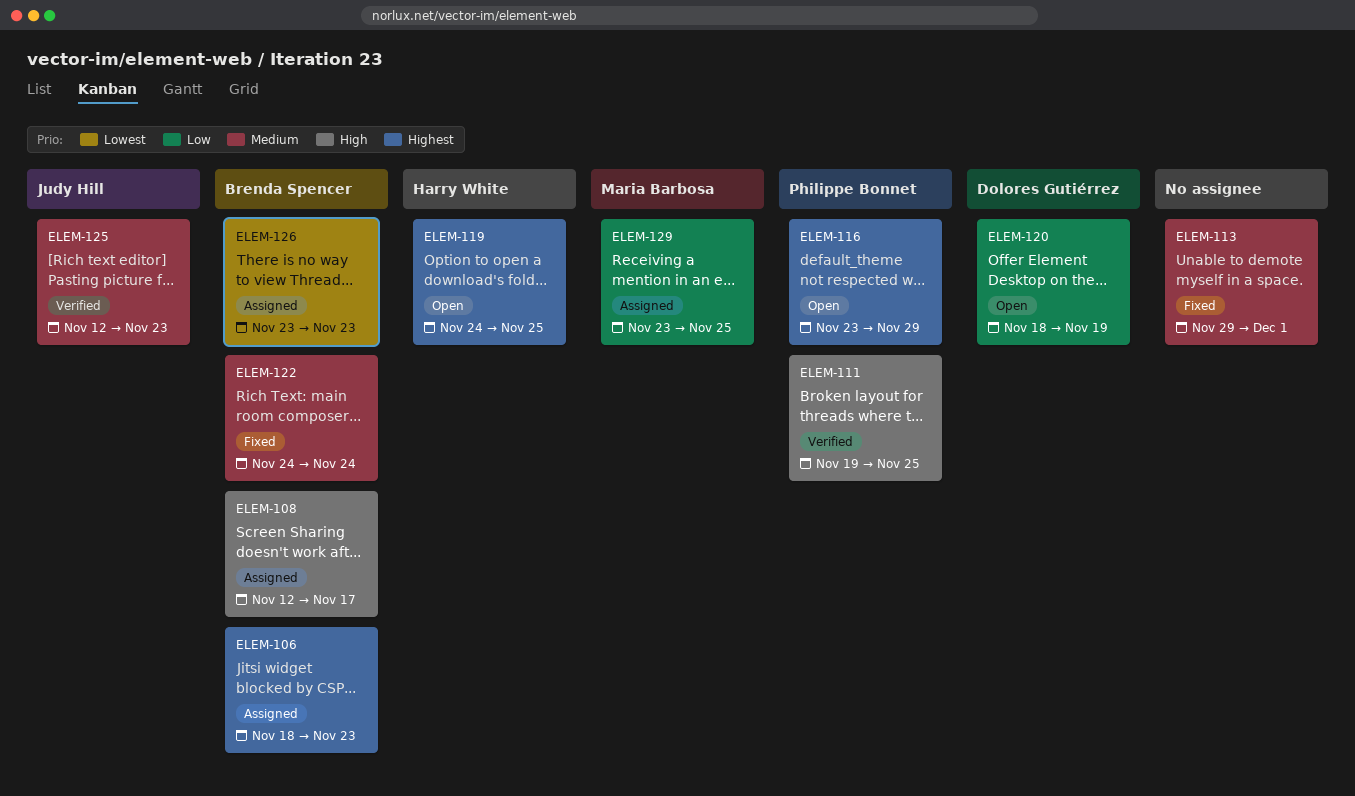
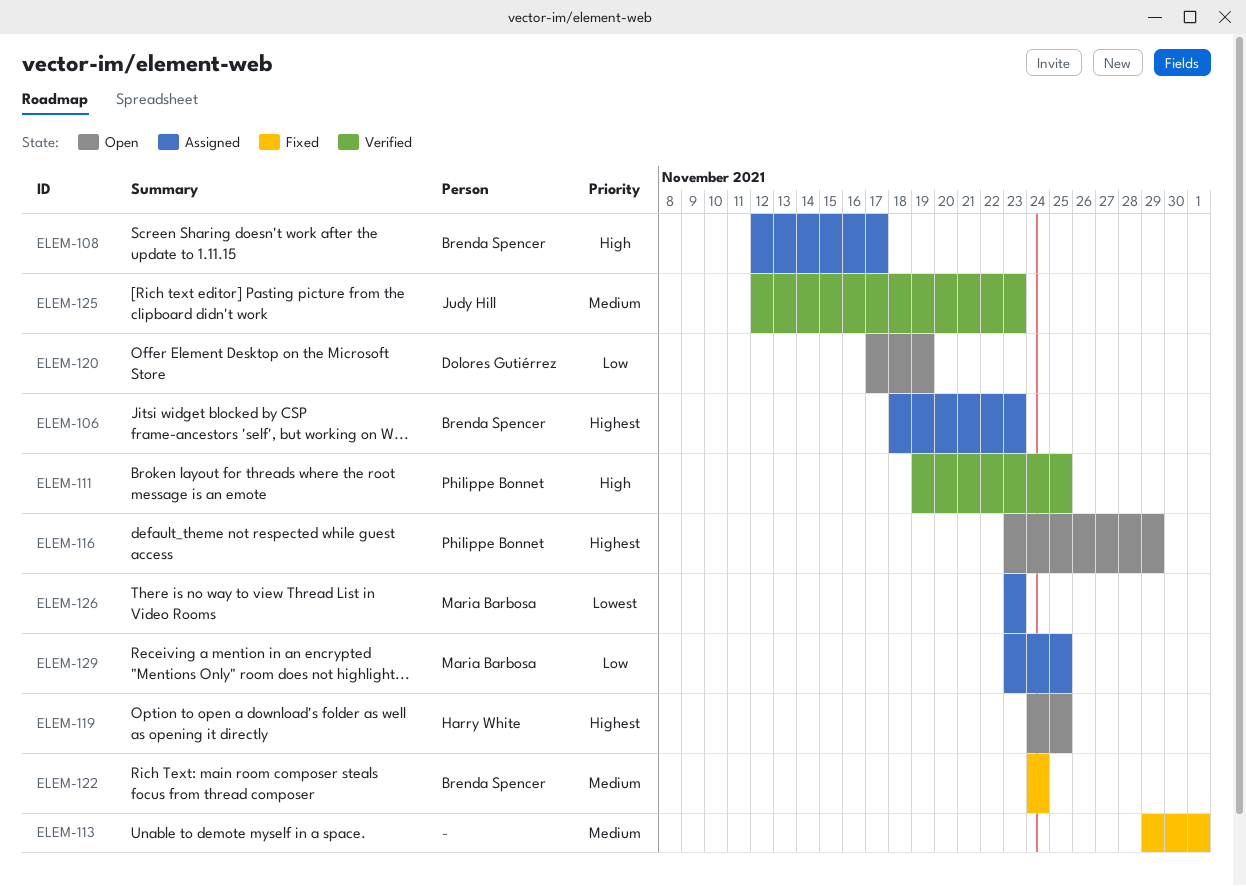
ELEM-120, start: Nov 18 -> Nov 17
ELEM-126, owner: Brenda Spencer -> Maria Barbosa

